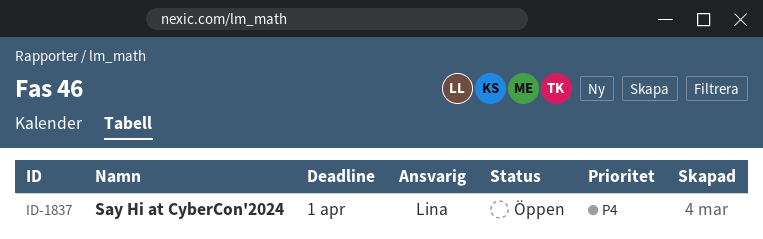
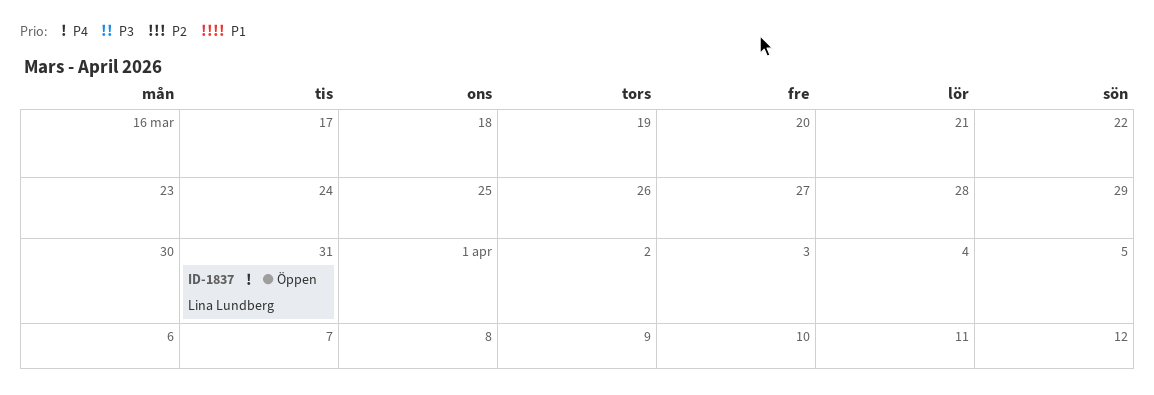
ID-1837, due: Apr 1 -> Mar 31

